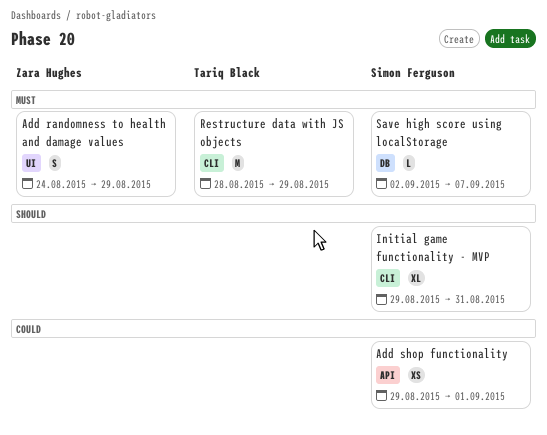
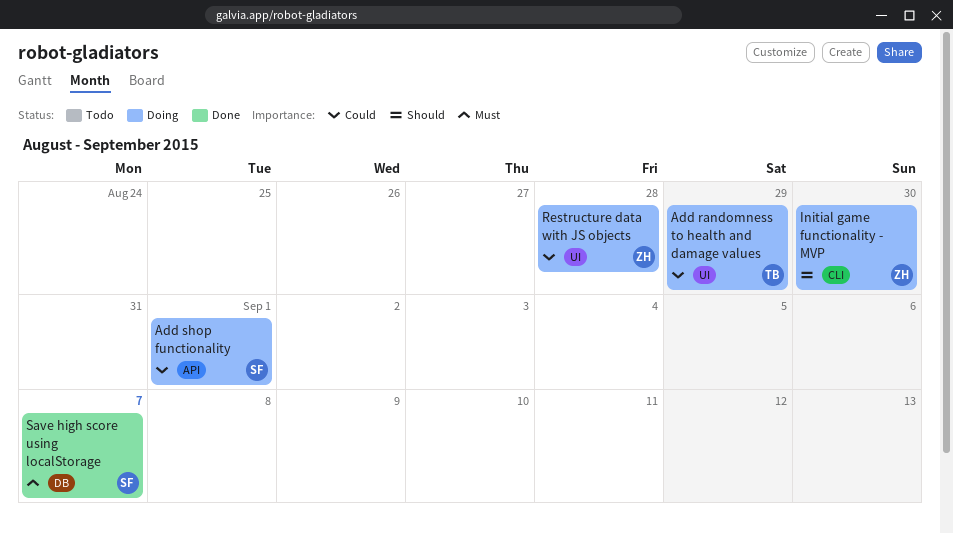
Add randomness to health and damage values, owner: Zara Hughes -> Tariq Black
Add randomness to health and damage values, priority: Must -> Could
Initial game functionality - MVP, owner: Simon Ferguson -> Zara Hughes
Initial game functionality - MVP, due: Aug 31 -> Aug 30
Restructure data with JS objects, owner: Tariq Black -> Zara Hughes
Restructure data with JS objects, priority: Must -> Could
Restructure data with JS objects, label: CLI -> UI
Restructure data with JS objects, due: Aug 29 -> Aug 28

